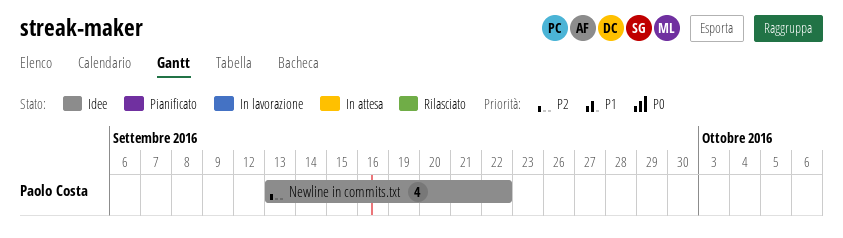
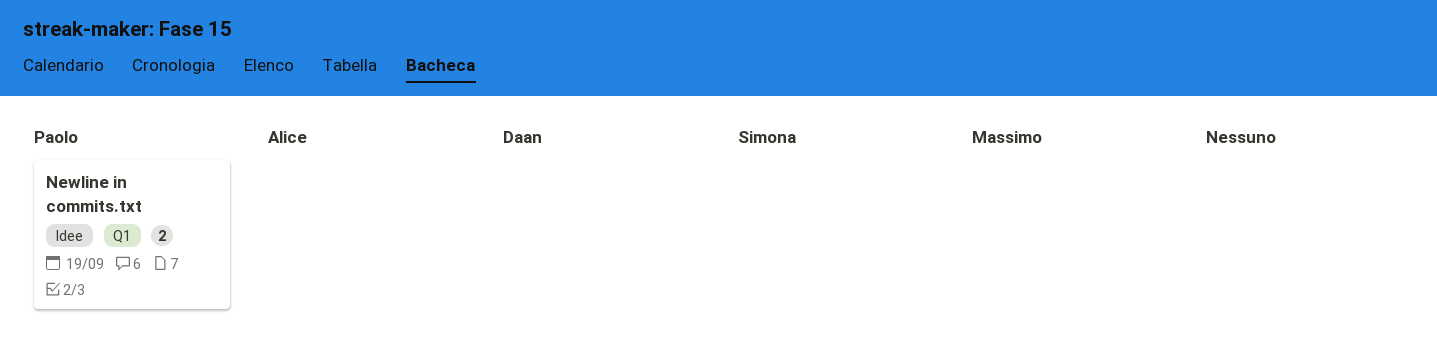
Newline in commits.txt, estimate: 4 -> 2
Newline in commits.txt, due: Sep 22 -> Sep 19

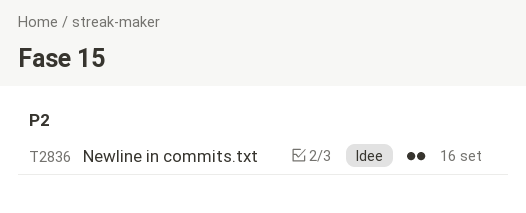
Newline in commits.txt, due: Sep 19 -> Sep 16

